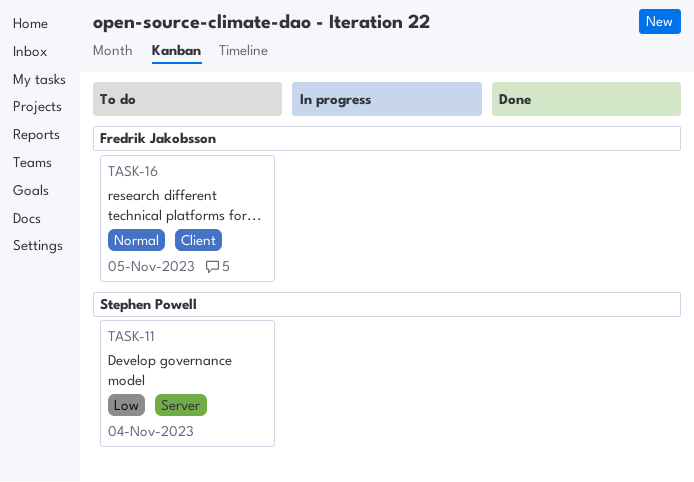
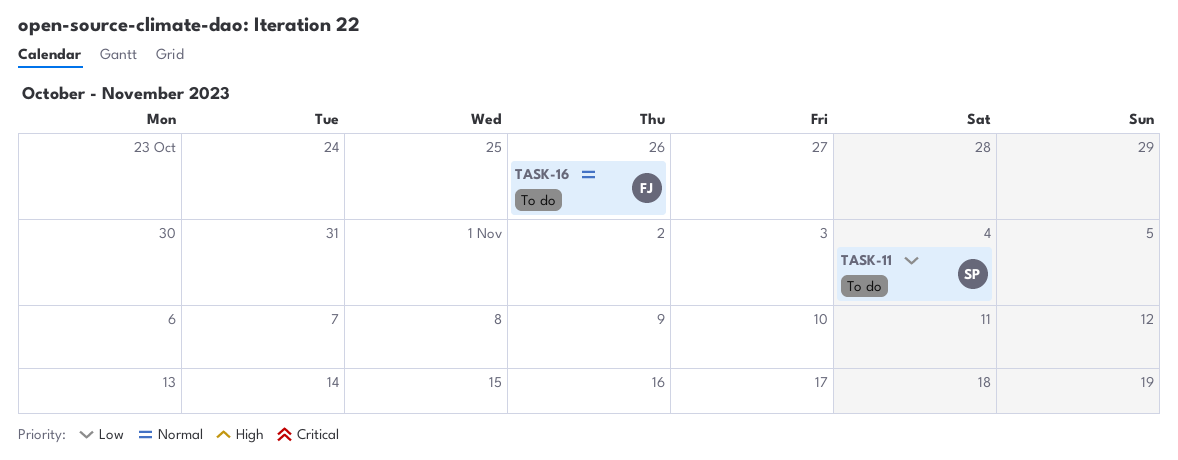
TASK-16, due: Nov 5 -> Oct 26

